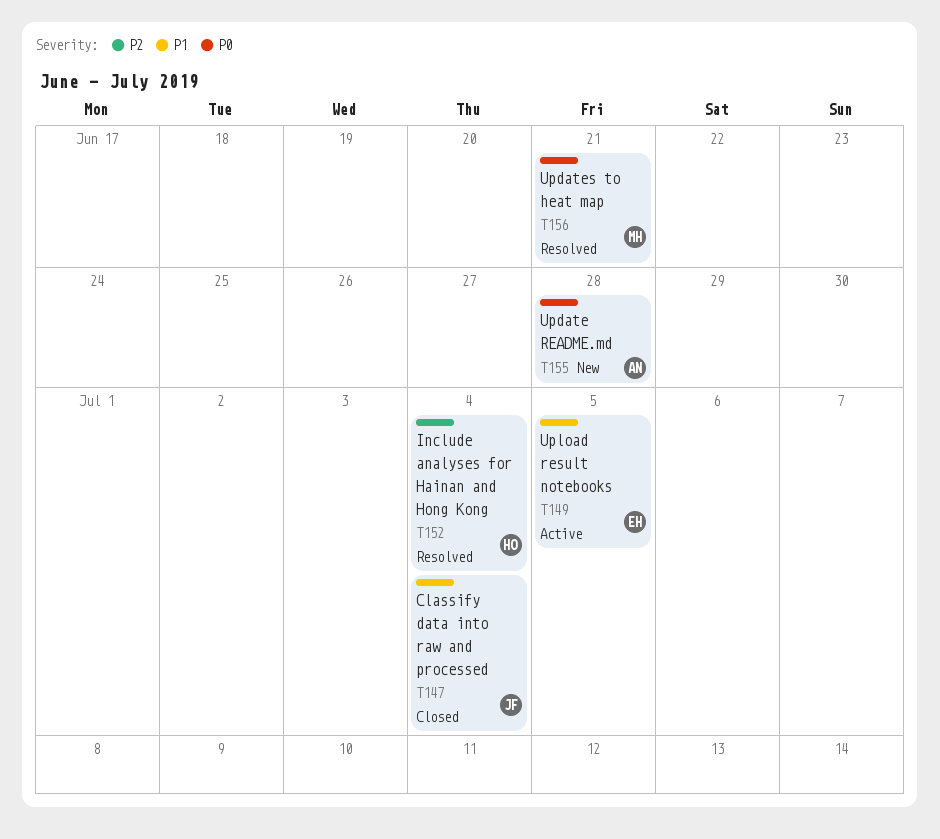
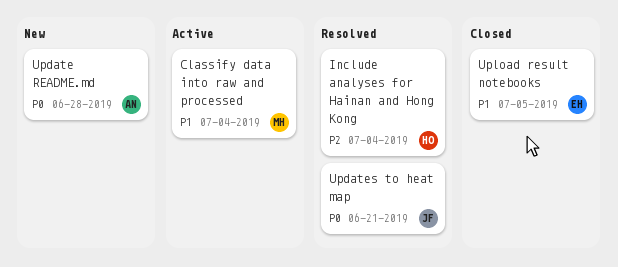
Classify data into raw and processed, status: Closed -> Active
Classify data into raw and processed, owner: JF -> MH
Updates to heat map, owner: MH -> JF
Upload result notebooks, status: Active -> Closed

